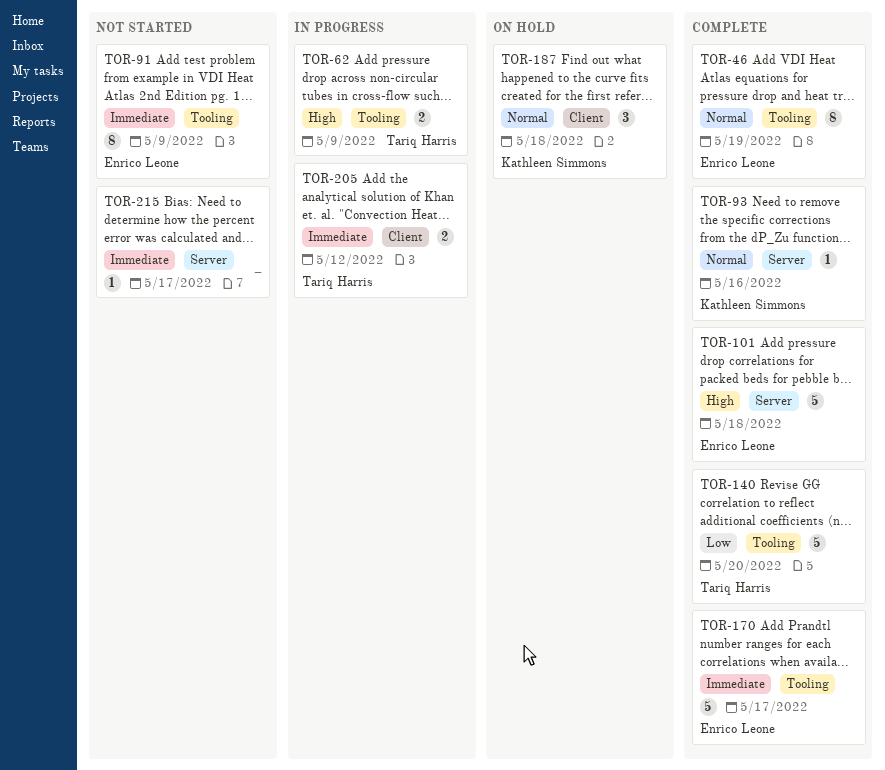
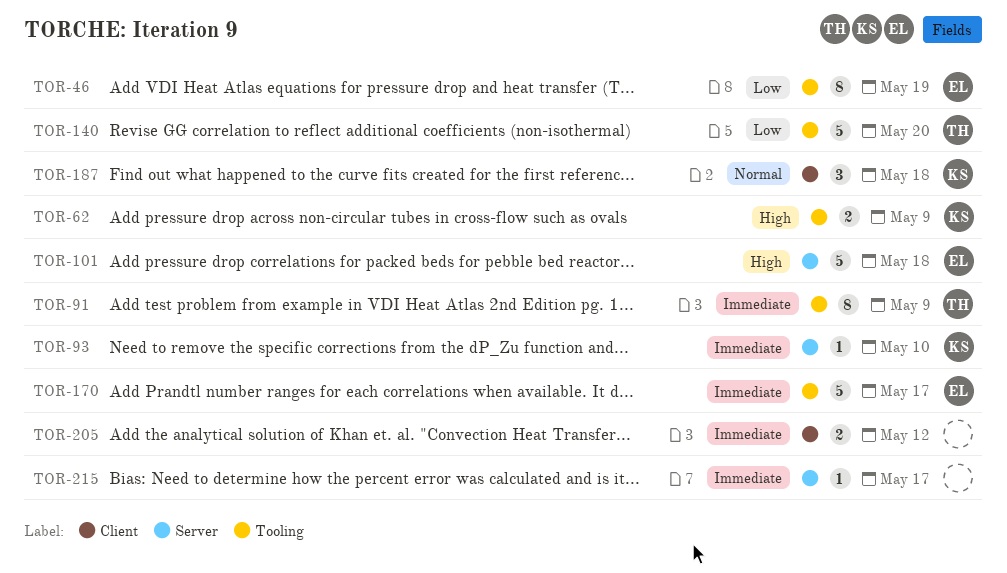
TOR-46, priority: Normal -> Low
TOR-62, owner: Tariq Harris -> Kathleen Simmons
TOR-91, owner: Enrico Leone -> Tariq Harris
TOR-93, priority: Normal -> Immediate
TOR-93, due: May 16 -> May 10
TOR-205, owner: Tariq Harris -> none

